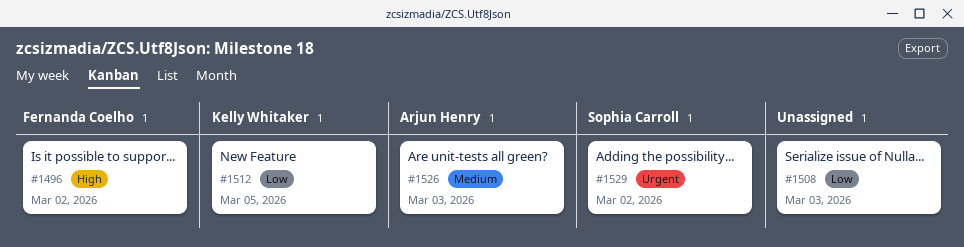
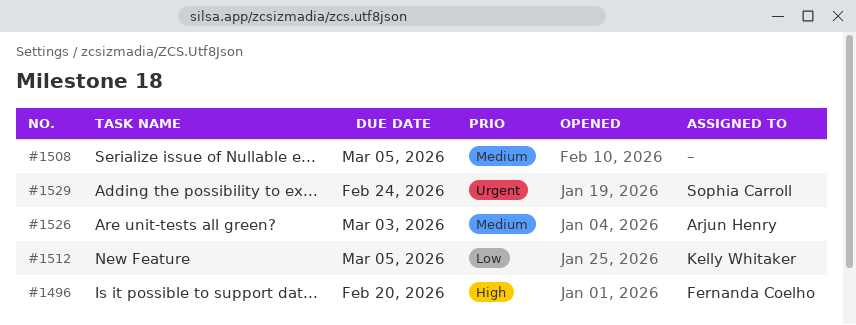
#1496, due: Mar 2 -> Feb 20
#1508, priority: Low -> Medium
#1508, due: Mar 3 -> Mar 5
#1529, due: Mar 2 -> Feb 24

